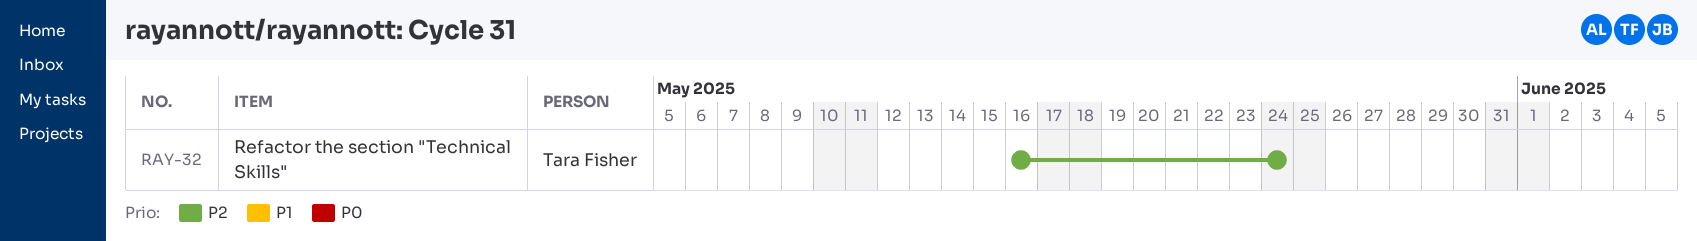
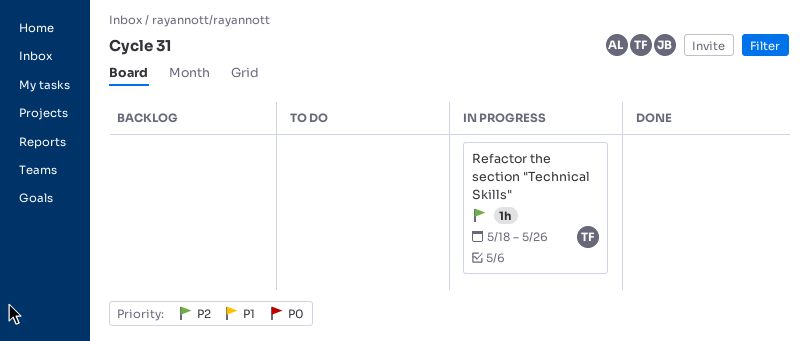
Refactor the section "Technical Skills", start: May 16 -> May 18
Refactor the section "Technical Skills", due: May 24 -> May 26

